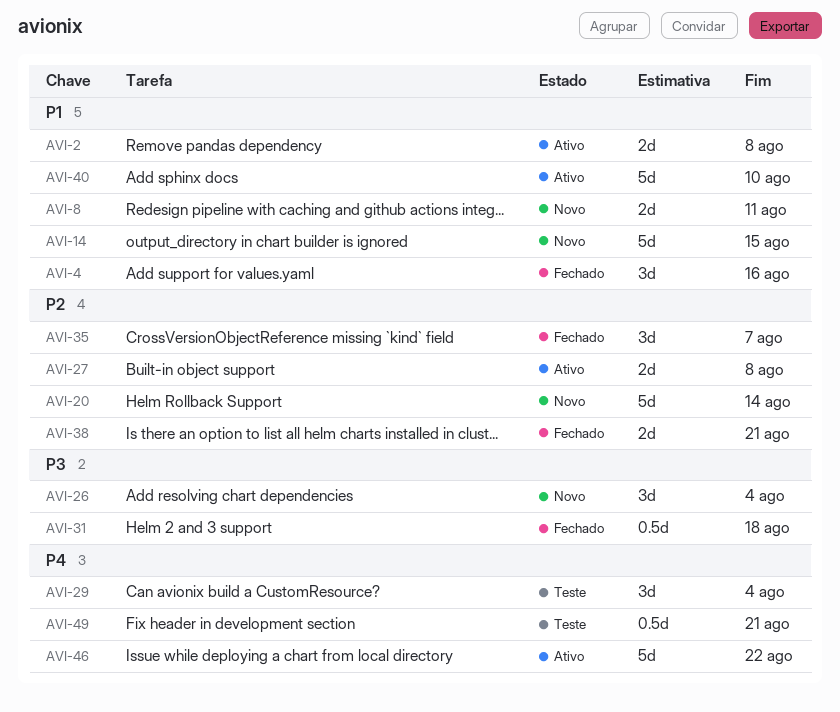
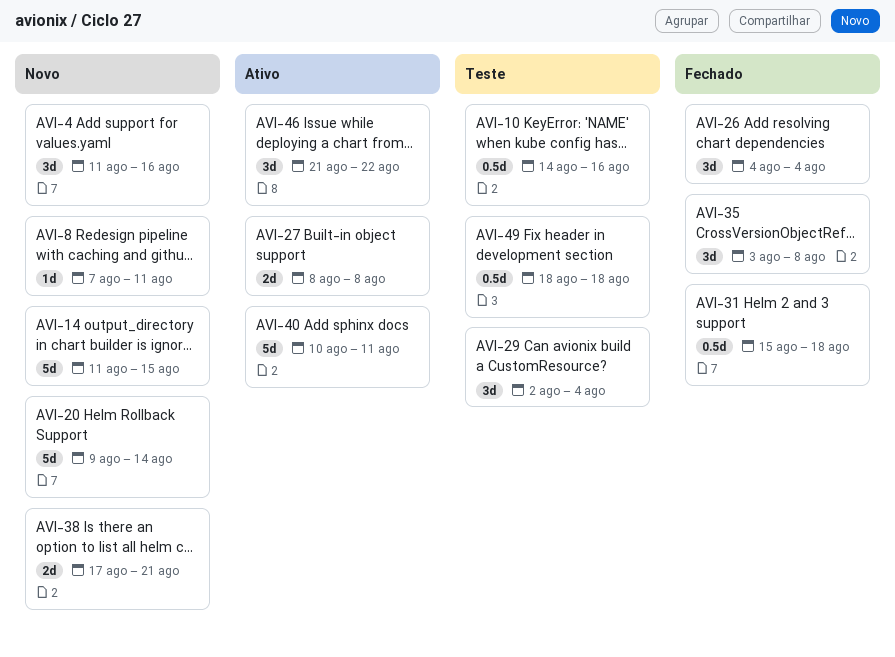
AVI-2: present -> none
AVI-4, status: Fechado -> Novo
AVI-8, estimate: 2d -> 1d
AVI-10: none -> present
AVI-26, status: Novo -> Fechado
AVI-35, due: Aug 7 -> Aug 8
AVI-38, status: Fechado -> Novo
AVI-40, due: Aug 10 -> Aug 11
AVI-46, estimate: 5d -> 3d
AVI-49, due: Aug 21 -> Aug 18

